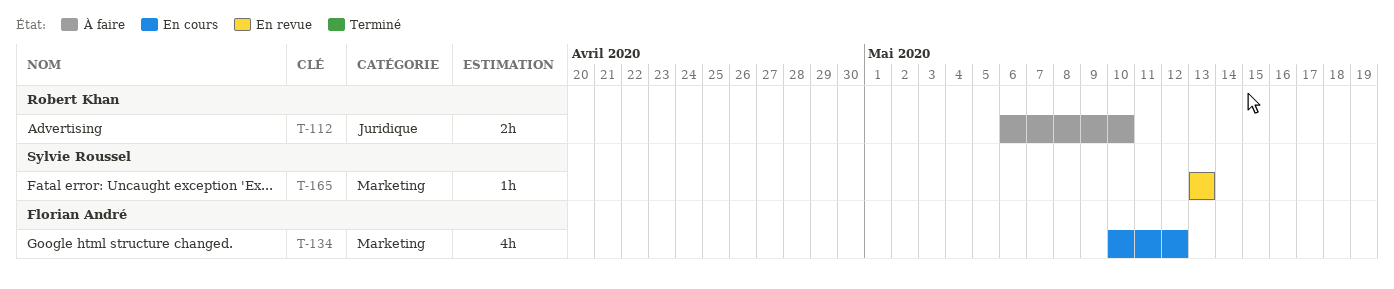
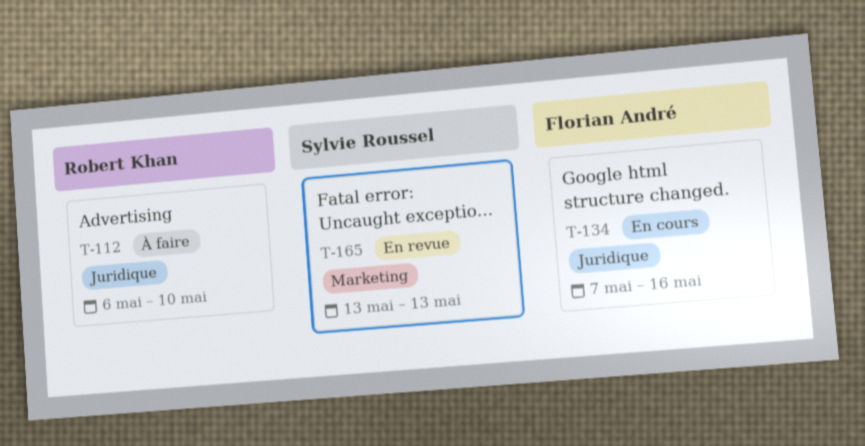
T-134, label: Marketing -> Juridique
T-134, start: May 10 -> May 7
T-134, due: May 12 -> May 16

